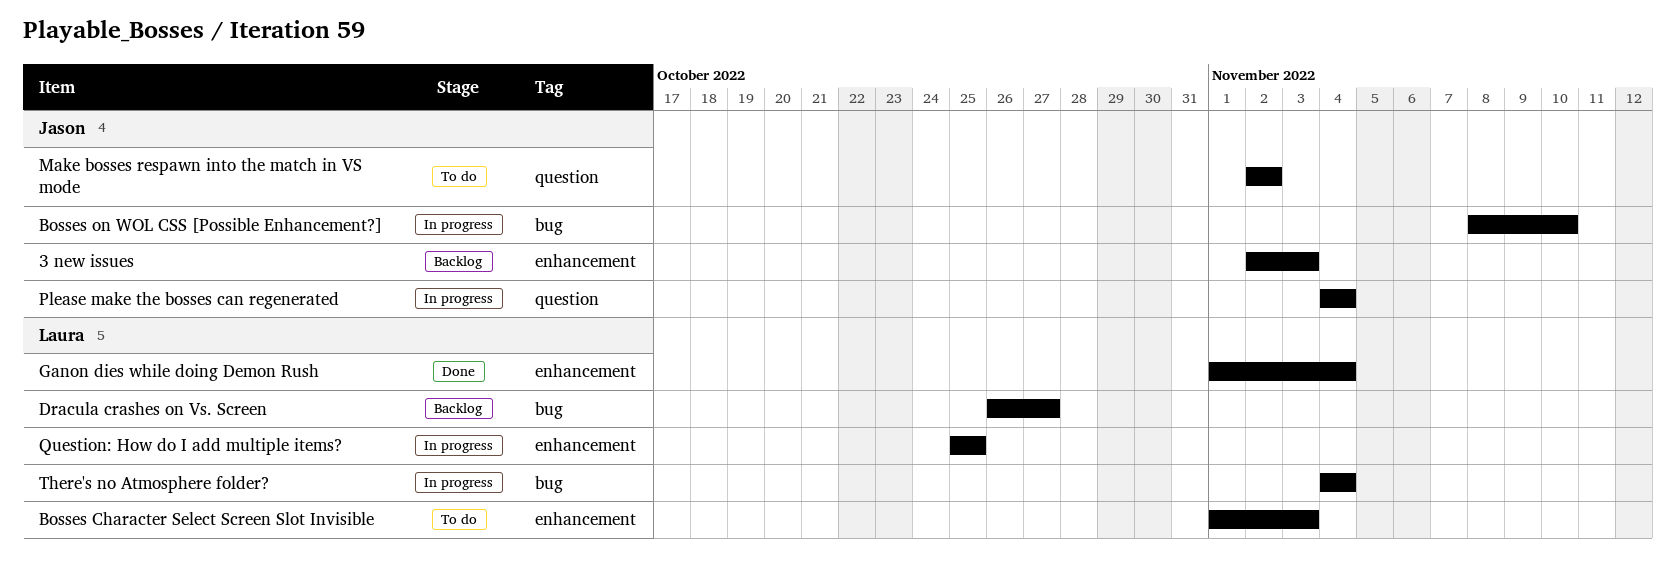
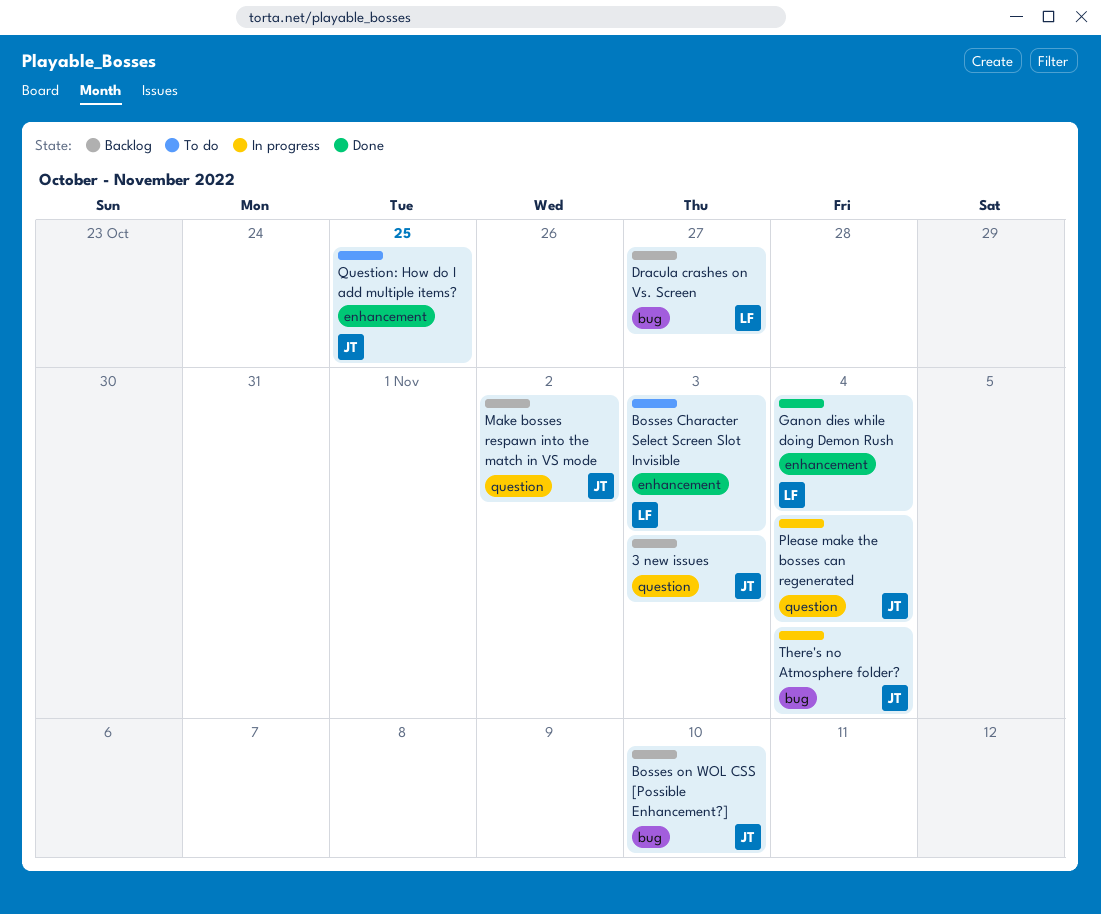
3 new issues, label: enhancement -> question
Bosses on WOL CSS [Possible Enhancement?], status: In progress -> Backlog
Make bosses respawn into the match in VS mode, status: To do -> Backlog
Question: How do I add multiple items?, status: In progress -> To do
Question: How do I add multiple items?, owner: Laura -> Jason
There's no Atmosphere folder?, owner: Laura -> Jason

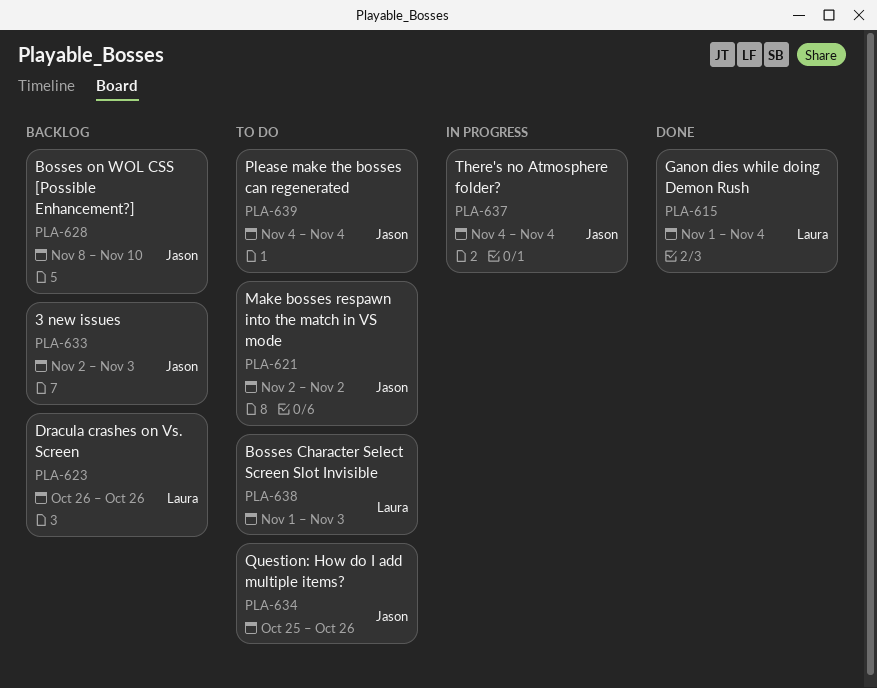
Dracula crashes on Vs. Screen, due: Oct 27 -> Oct 26
Make bosses respawn into the match in VS mode, status: Backlog -> To do
Please make the bosses can regenerated, status: In progress -> To do
Question: How do I add multiple items?, due: Oct 25 -> Oct 26

